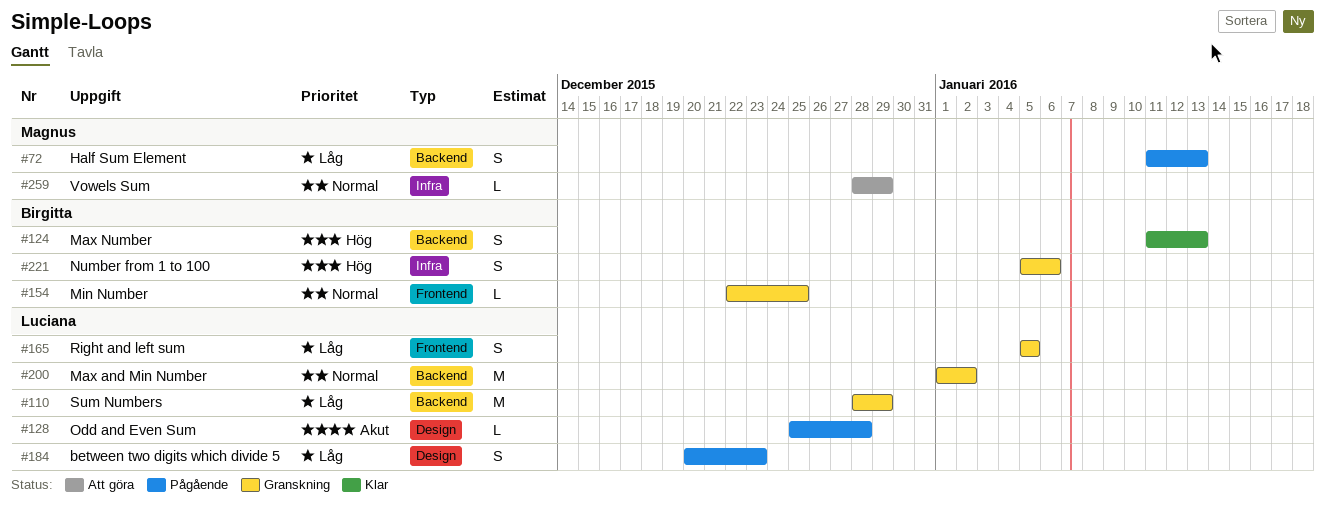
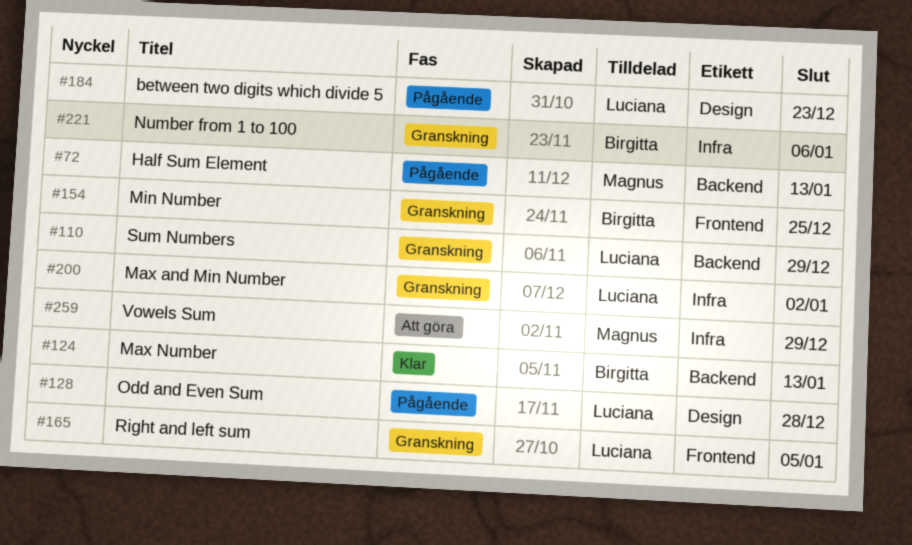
#200, label: Backend -> Infra

